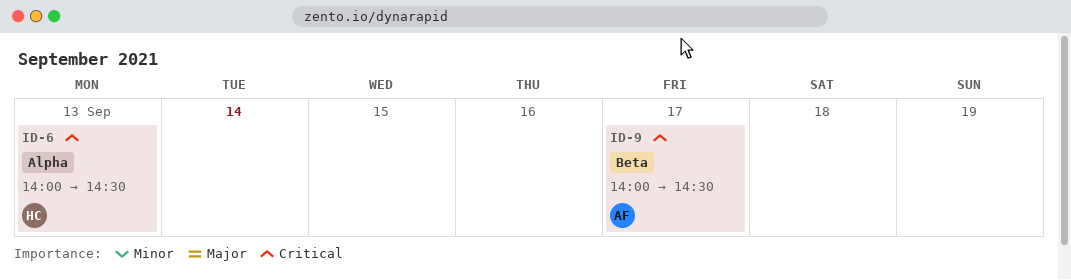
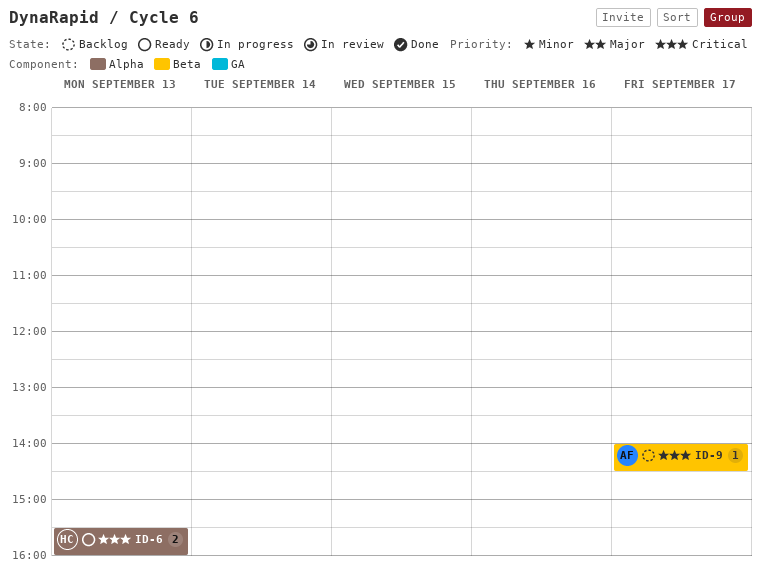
ID-6, begins: 14:00 -> 15:30
ID-6, ends: 14:30 -> 16:00

